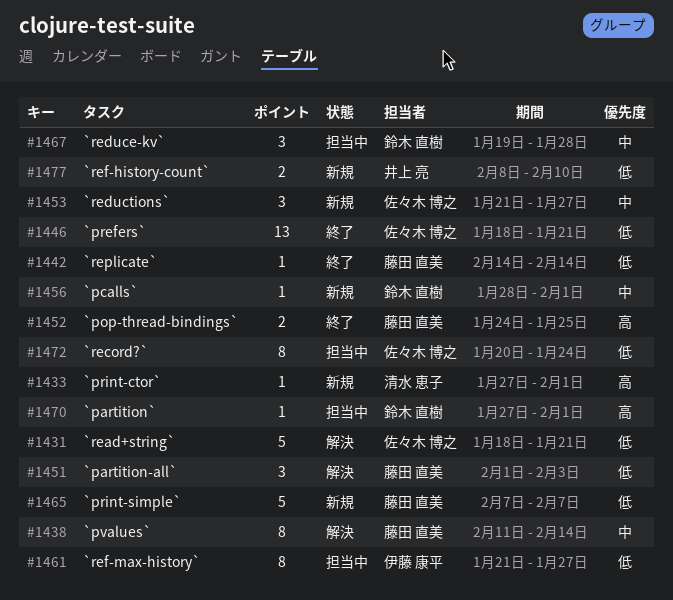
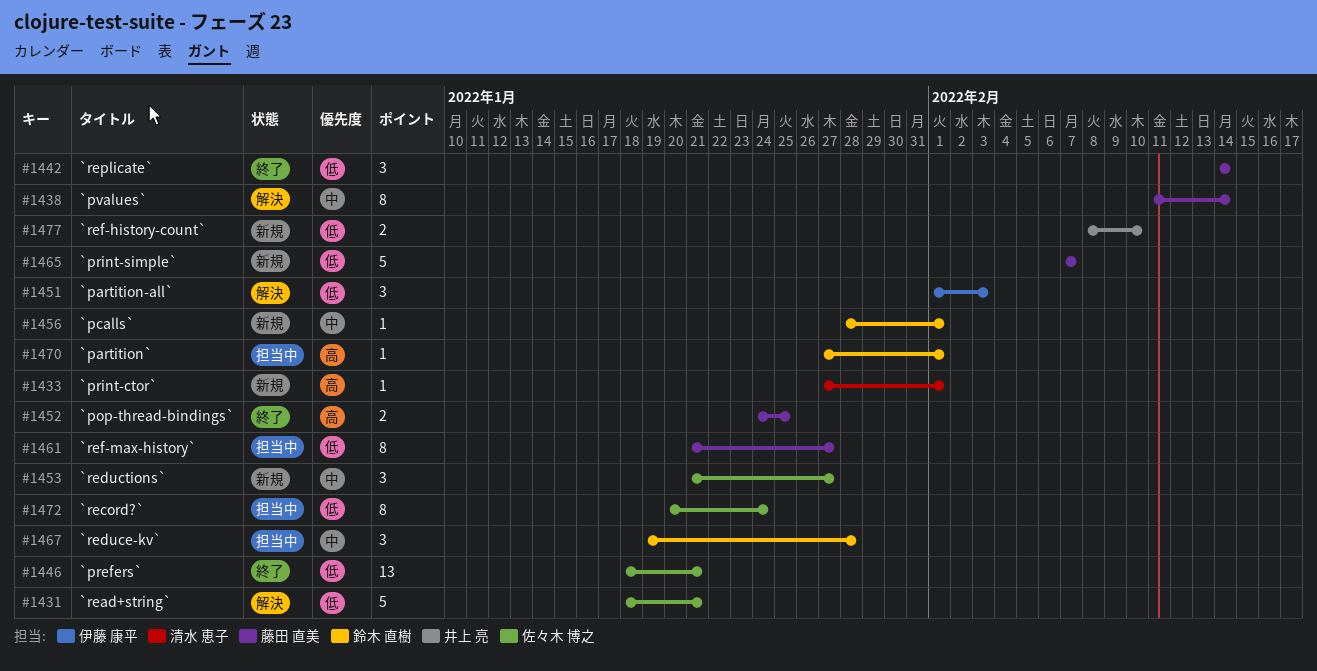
#1442, estimate: 1 -> 3
#1451, owner: 藤田 直美 -> 伊藤 康平
#1461, owner: 伊藤 康平 -> 藤田 直美

